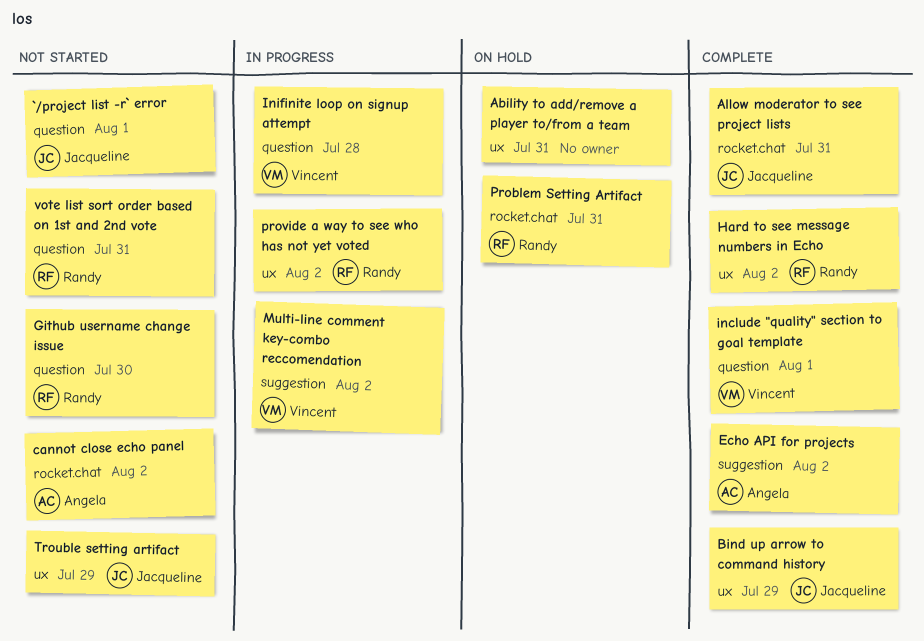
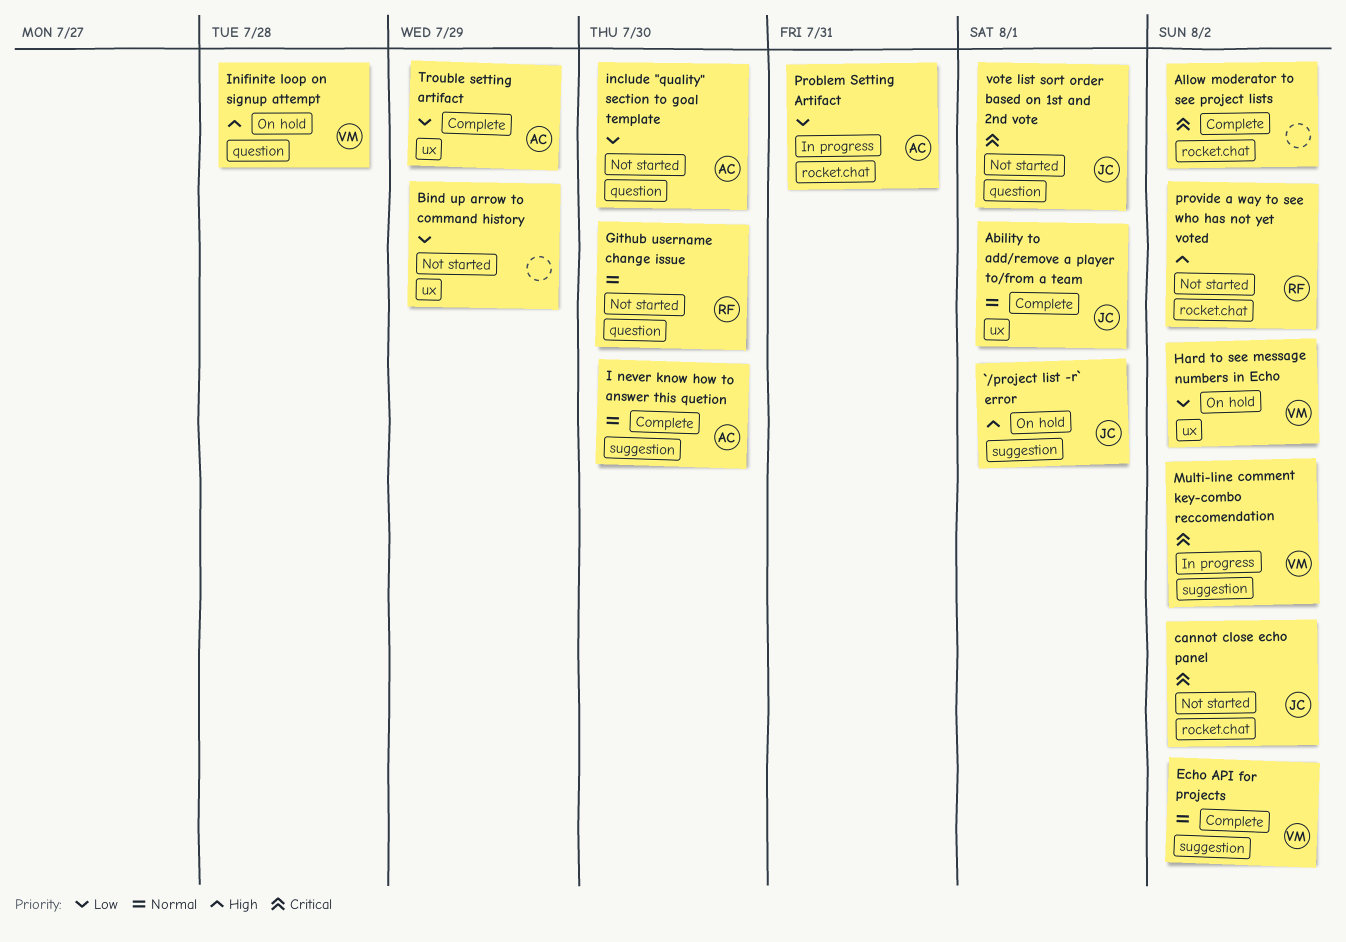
`/project list -r` error, status: Not started -> On hold
`/project list -r` error, label: question -> suggestion
Ability to add/remove a player to/from a team, status: On hold -> Complete
Ability to add/remove a player to/from a team, owner: none -> Jacqueline
Ability to add/remove a player to/from a team, due: Jul 31 -> Aug 1
Allow moderator to see project lists, owner: Jacqueline -> none
Allow moderator to see project lists, due: Jul 31 -> Aug 2
Bind up arrow to command history, status: Complete -> Not started
Bind up arrow to command history, owner: Jacqueline -> none
cannot close echo panel, owner: Angela -> Jacqueline
Echo API for projects, owner: Angela -> Vincent
Hard to see message numbers in Echo, status: Complete -> On hold
Hard to see message numbers in Echo, owner: Randy -> Vincent
I never know how to answer this quetion: none -> present
include "quality" section to goal template, status: Complete -> Not started
include "quality" section to goal template, owner: Vincent -> Angela
include "quality" section to goal template, due: Aug 1 -> Jul 30
Inifinite loop on signup attempt, status: In progress -> On hold
Problem Setting Artifact, status: On hold -> In progress
Problem Setting Artifact, owner: Randy -> Angela
provide a way to see who has not yet voted, status: In progress -> Not started
provide a way to see who has not yet voted, label: ux -> rocket.chat
Trouble setting artifact, status: Not started -> Complete
Trouble setting artifact, owner: Jacqueline -> Angela
vote list sort order based on 1st and 2nd vote, owner: Randy -> Jacqueline
vote list sort order based on 1st and 2nd vote, due: Jul 31 -> Aug 1

